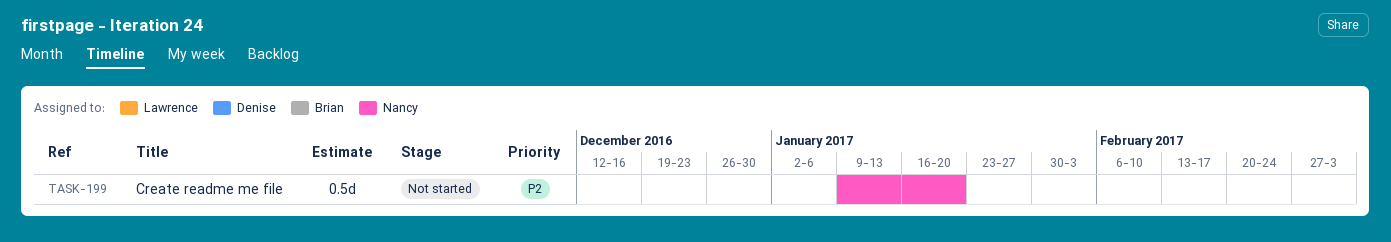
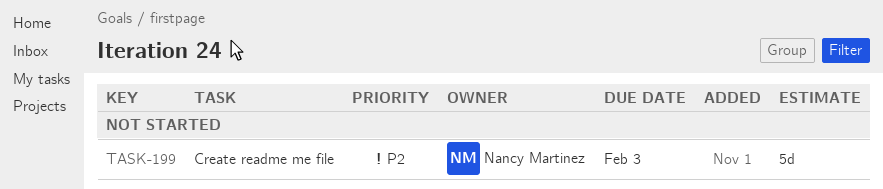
TASK-199, estimate: 0.5d -> 5d
TASK-199, due: Jan 20 -> Feb 3

